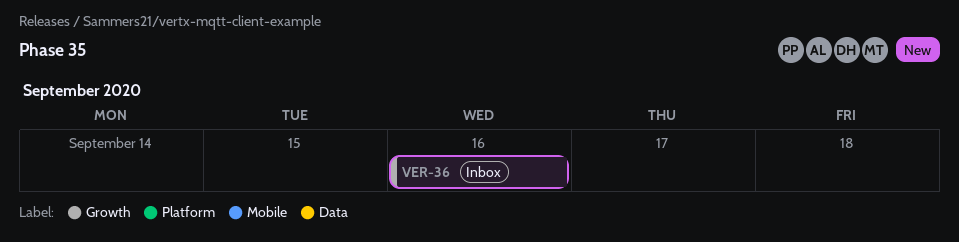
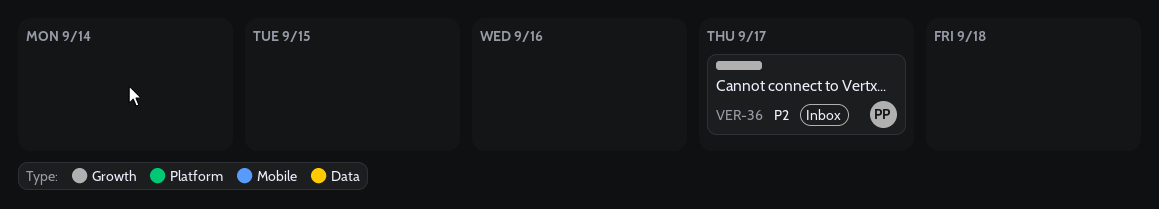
VER-36, due: Sep 16 -> Sep 17

